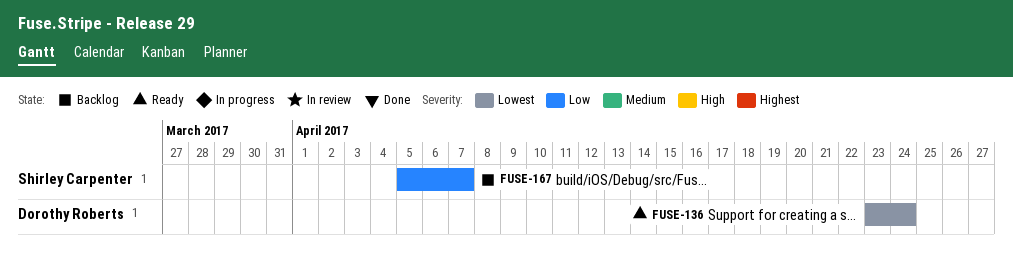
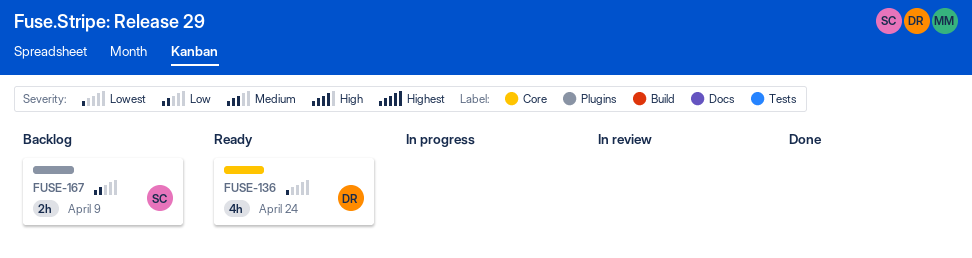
FUSE-167, due: Apr 7 -> Apr 9

